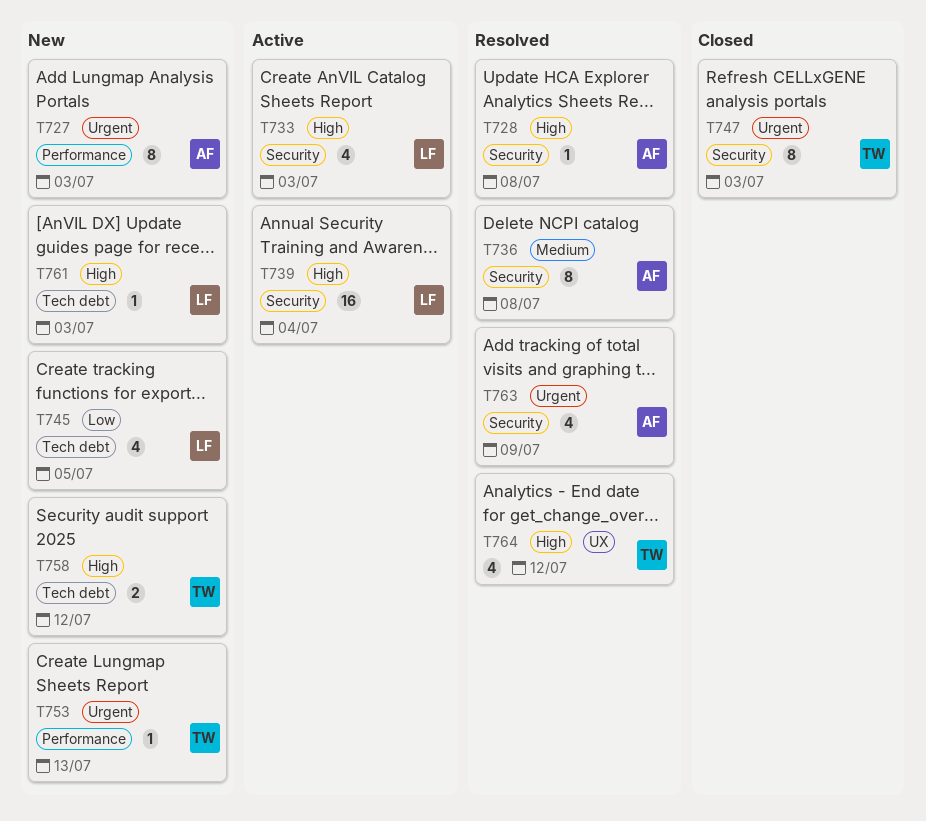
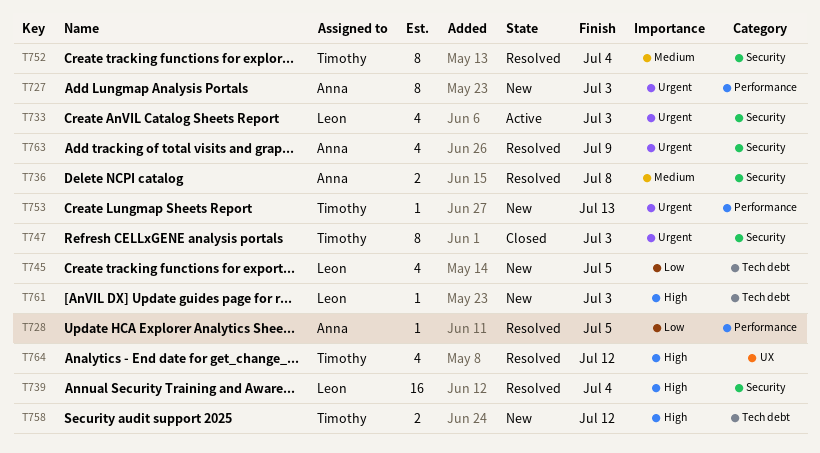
T728, priority: High -> Low
T728, label: Security -> Performance
T728, due: Jul 8 -> Jul 5
T733, priority: High -> Urgent
T736, estimate: 8 -> 2
T739, status: Active -> Resolved
T752: none -> present

